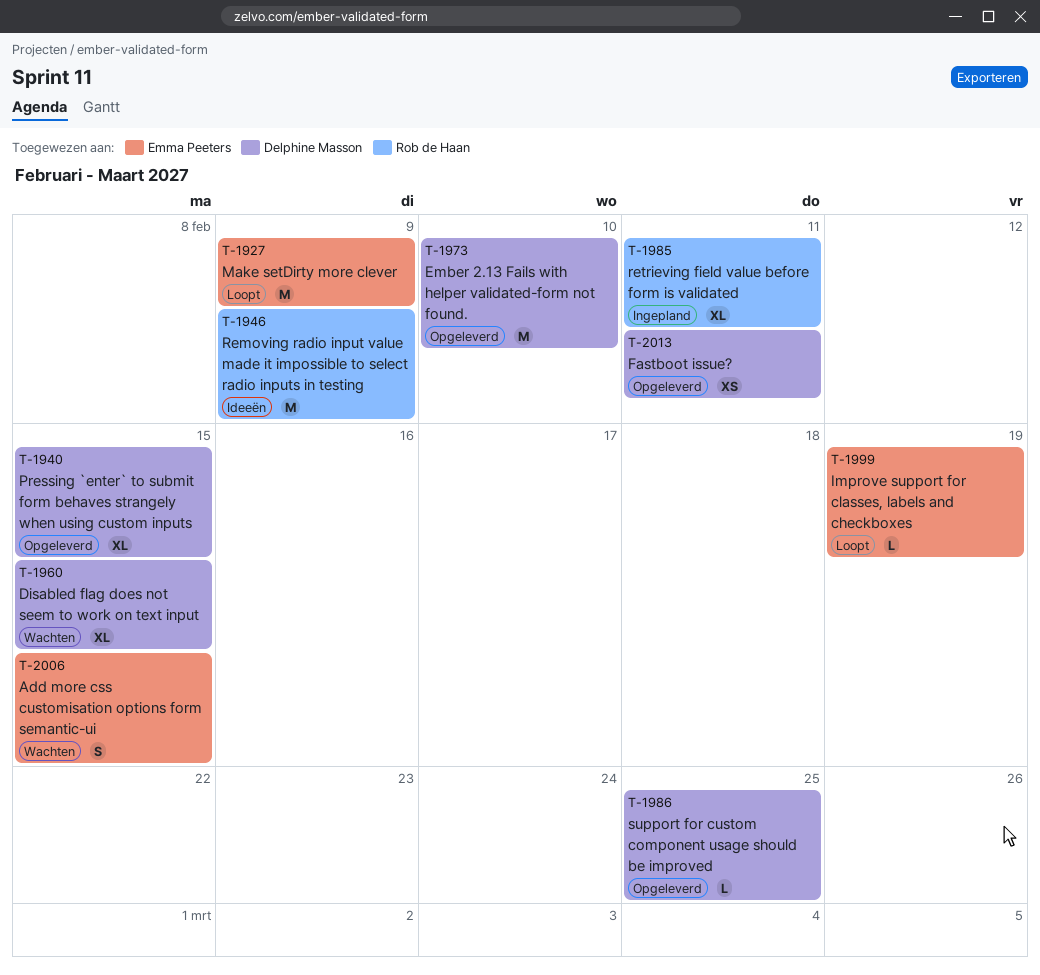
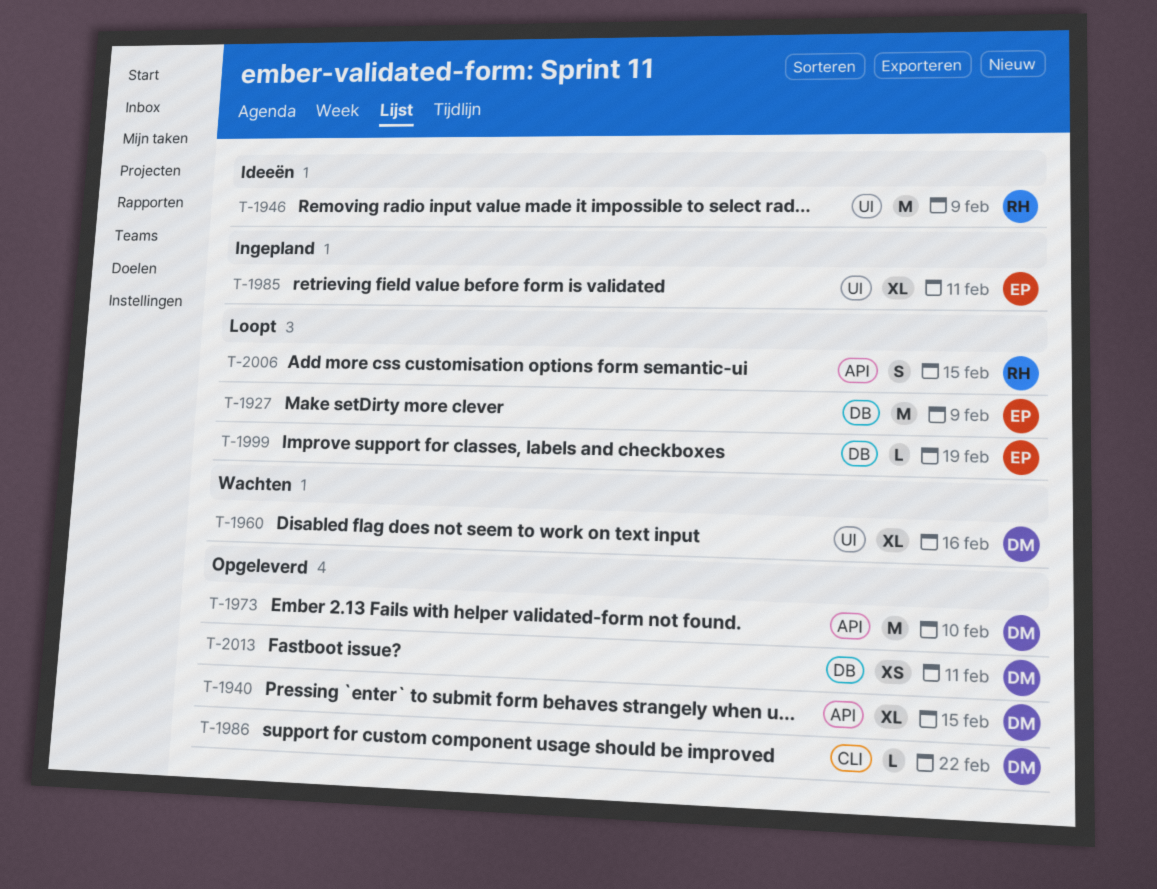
T-1960, due: Feb 15 -> Feb 16
T-1985, owner: Rob de Haan -> Emma Peeters
T-1986, due: Feb 25 -> Feb 22
T-2006, status: Wachten -> Loopt
T-2006, owner: Emma Peeters -> Rob de Haan

